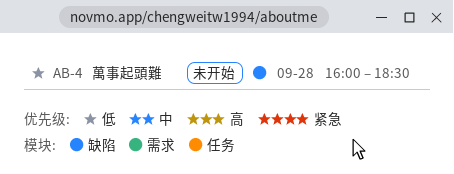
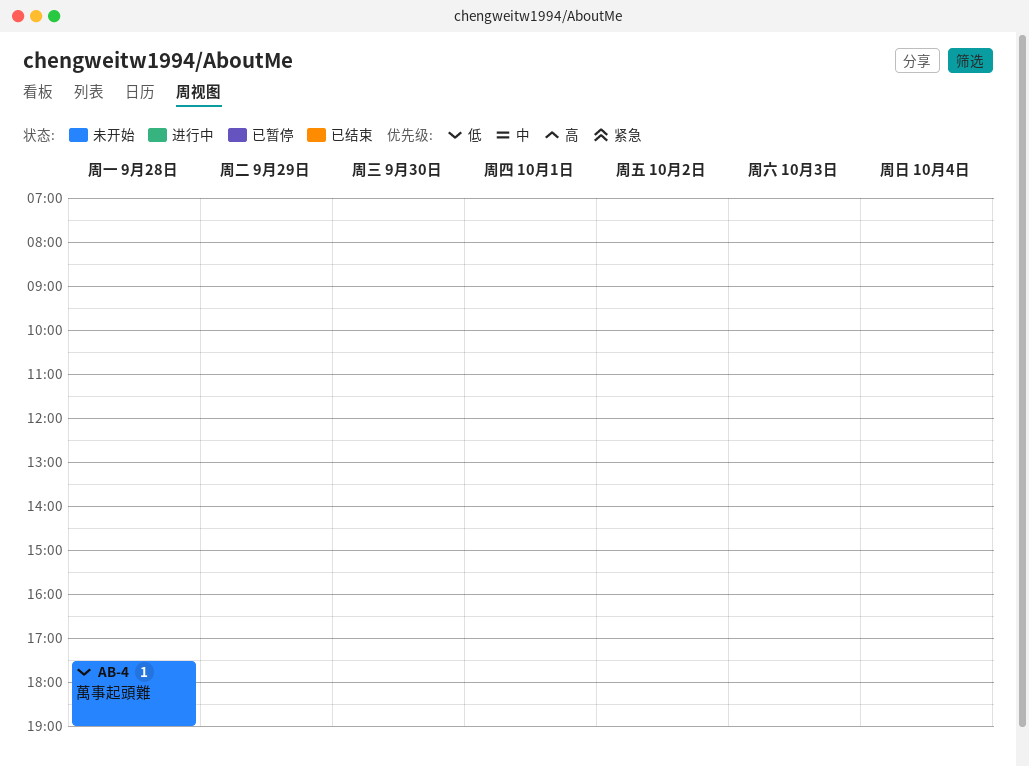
AB-4, begins: 16:00 -> 17:30
AB-4, ends: 18:30 -> 19:00

